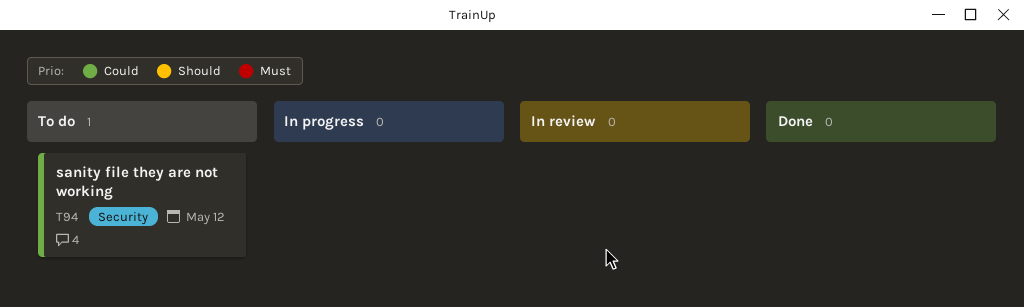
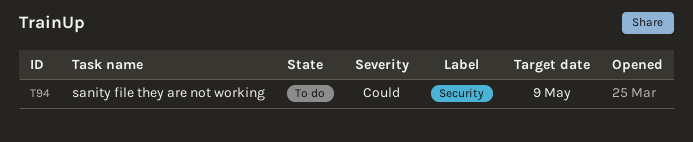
T94, due: May 12 -> May 9

